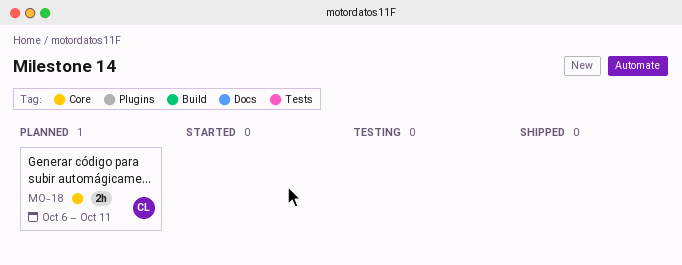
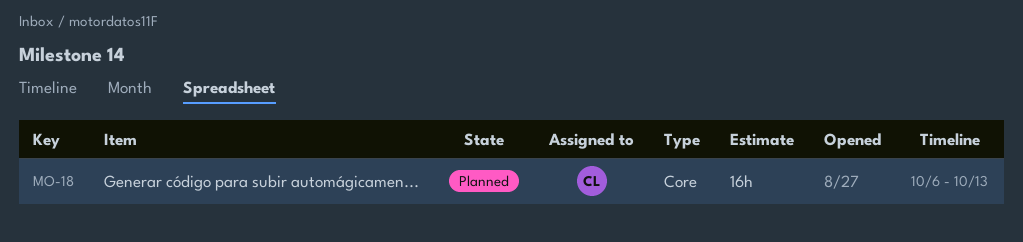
MO-18, estimate: 2h -> 16h
MO-18, due: Oct 11 -> Oct 13

